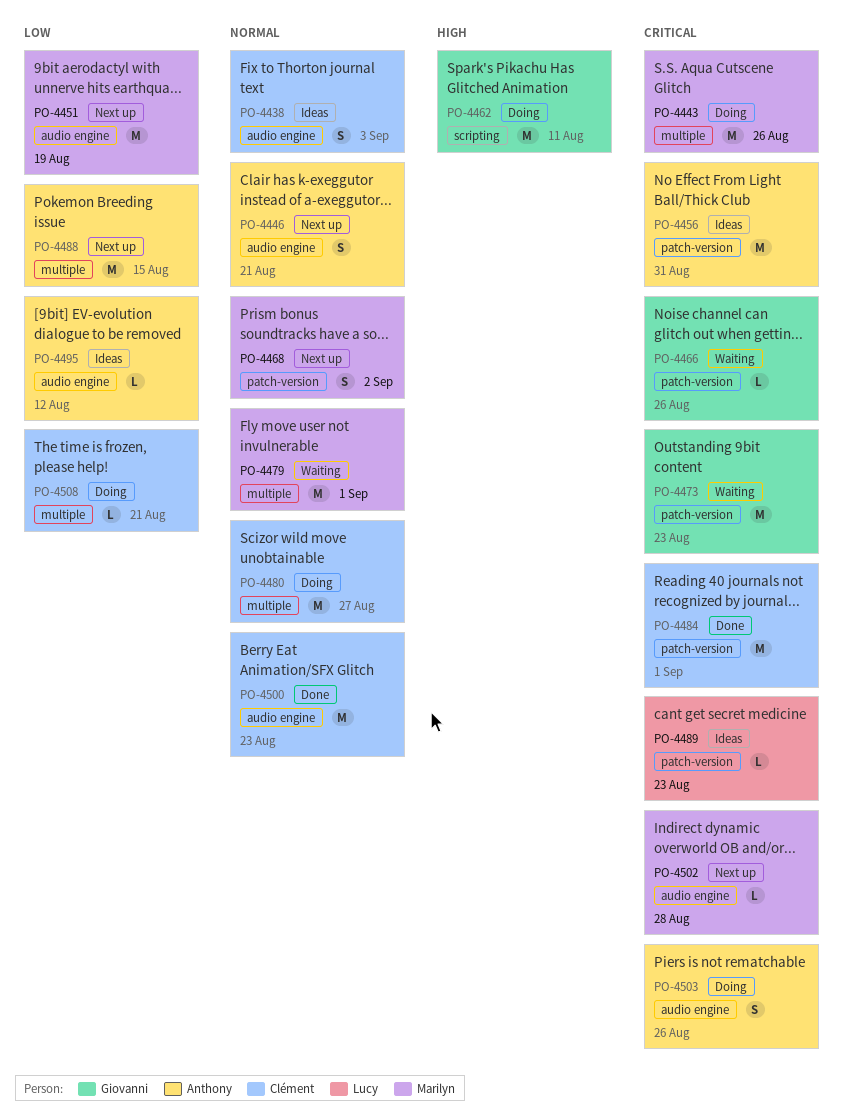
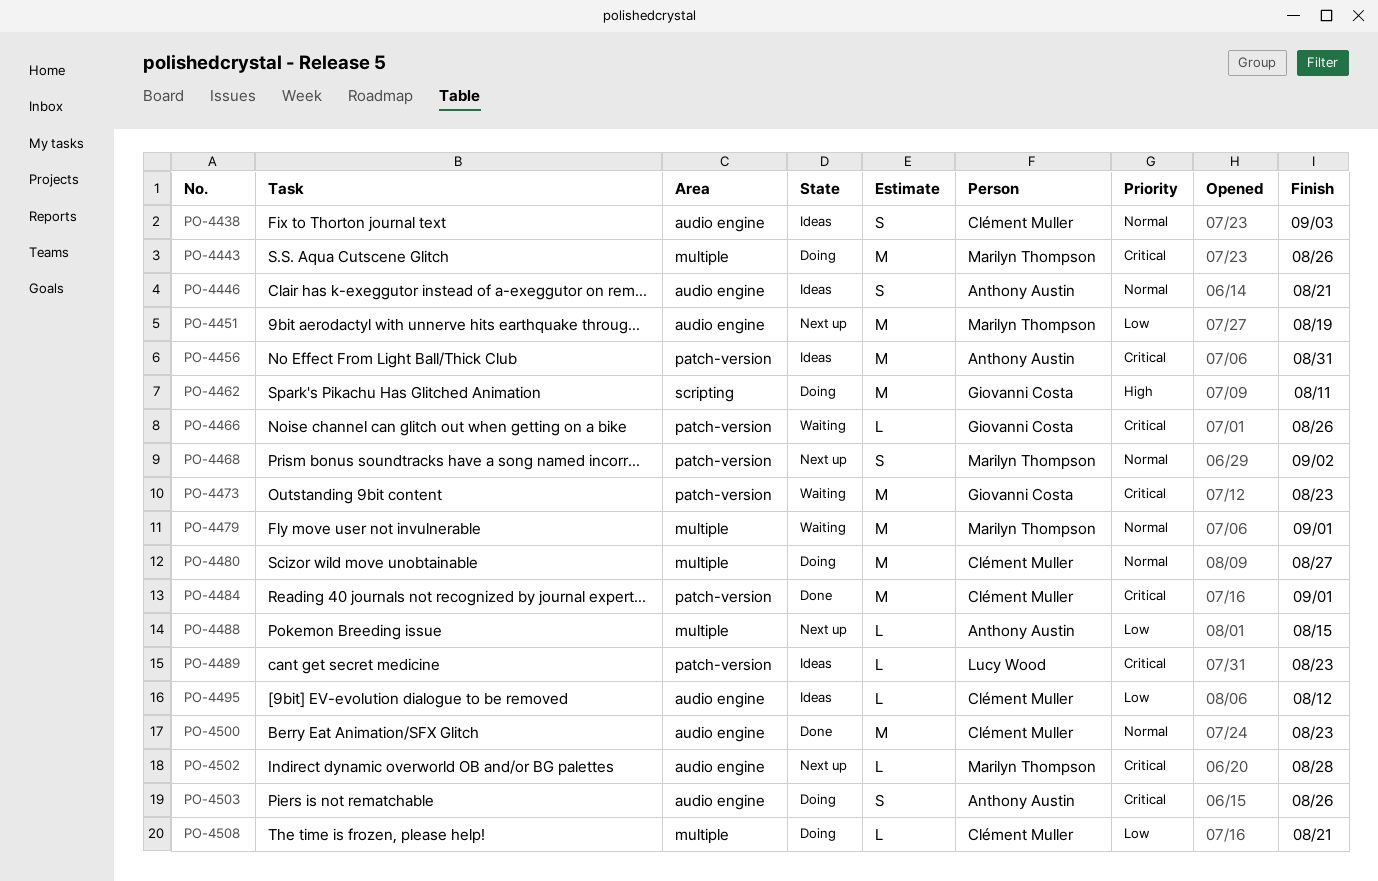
PO-4446, status: Next up -> Ideas
PO-4488, estimate: M -> L
PO-4495, owner: Anthony Austin -> Clément Muller

